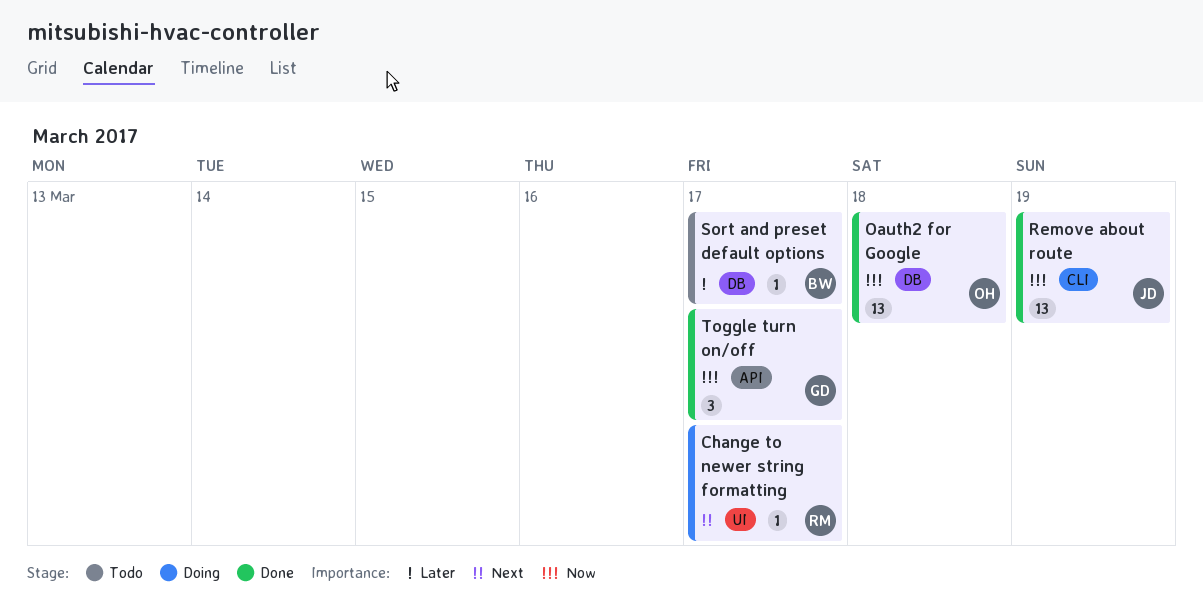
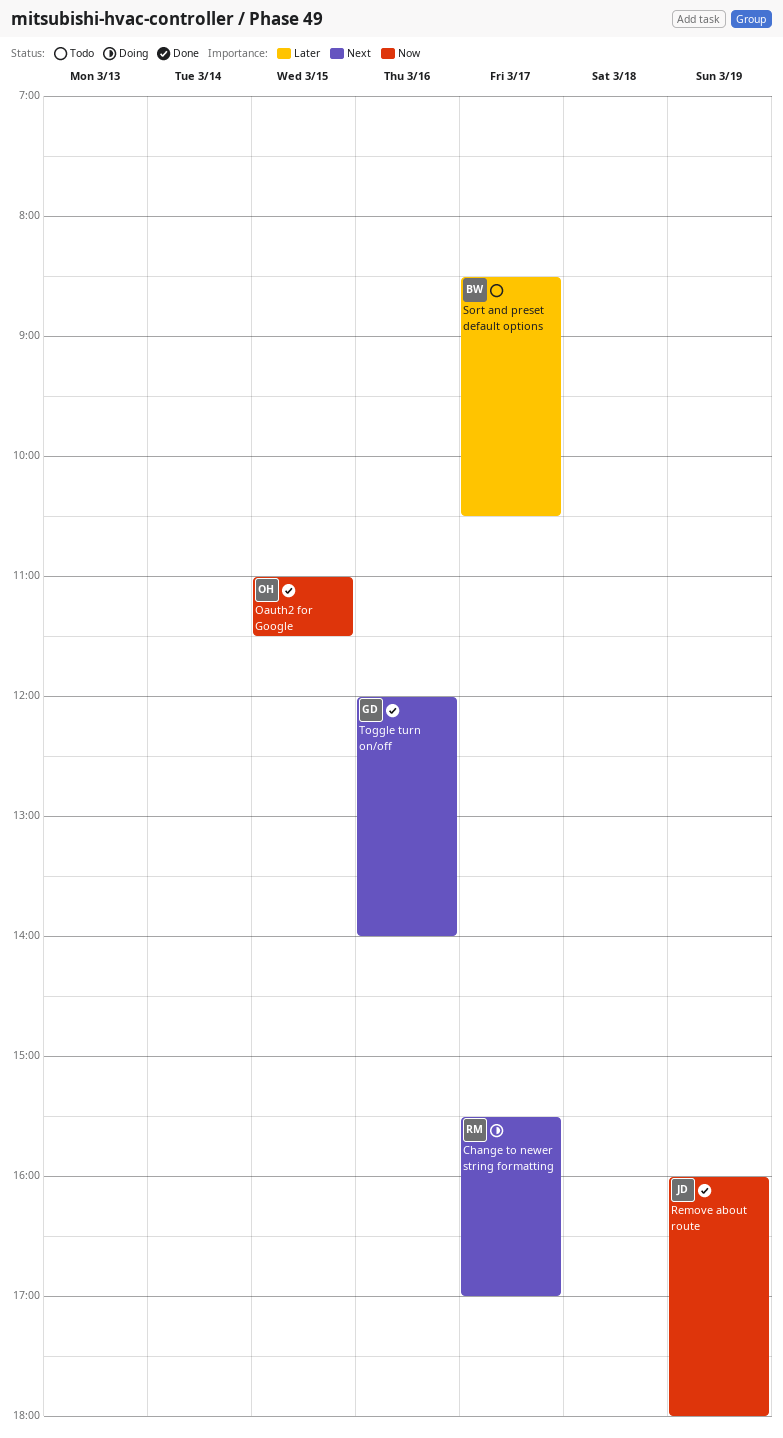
Oauth2 for Google, day: Mar 18 -> Mar 15
Toggle turn on/off, priority: Now -> Next
Toggle turn on/off, day: Mar 17 -> Mar 16

